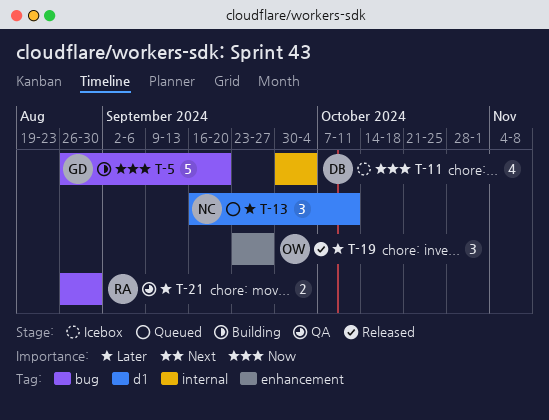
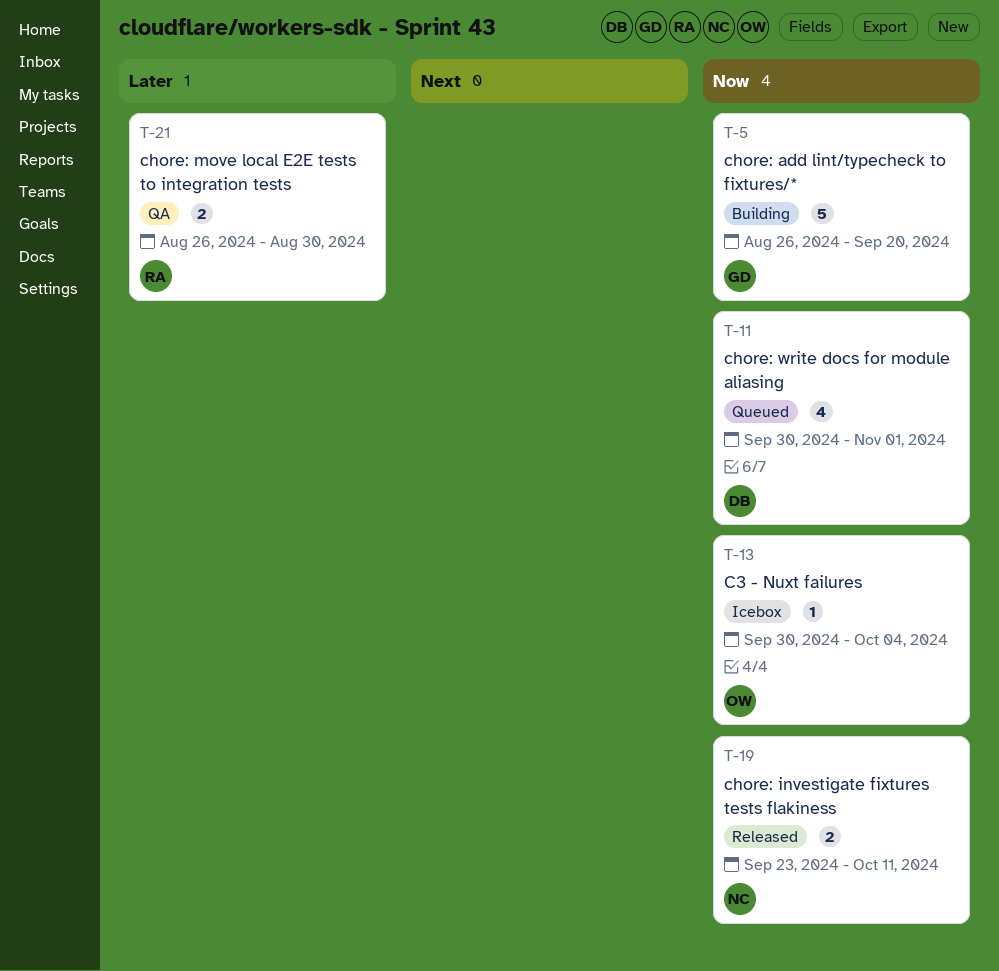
T-11, status: Icebox -> Queued
T-11, due: Oct 4 -> Nov 1
T-13, status: Queued -> Icebox
T-13, owner: NC -> OW
T-13, priority: Later -> Now
T-13, estimate: 3 -> 1
T-13, start: Sep 16 -> Sep 30
T-13, due: Oct 11 -> Oct 4
T-19, owner: OW -> NC
T-19, priority: Later -> Now
T-19, estimate: 3 -> 2
T-19, due: Sep 27 -> Oct 11

